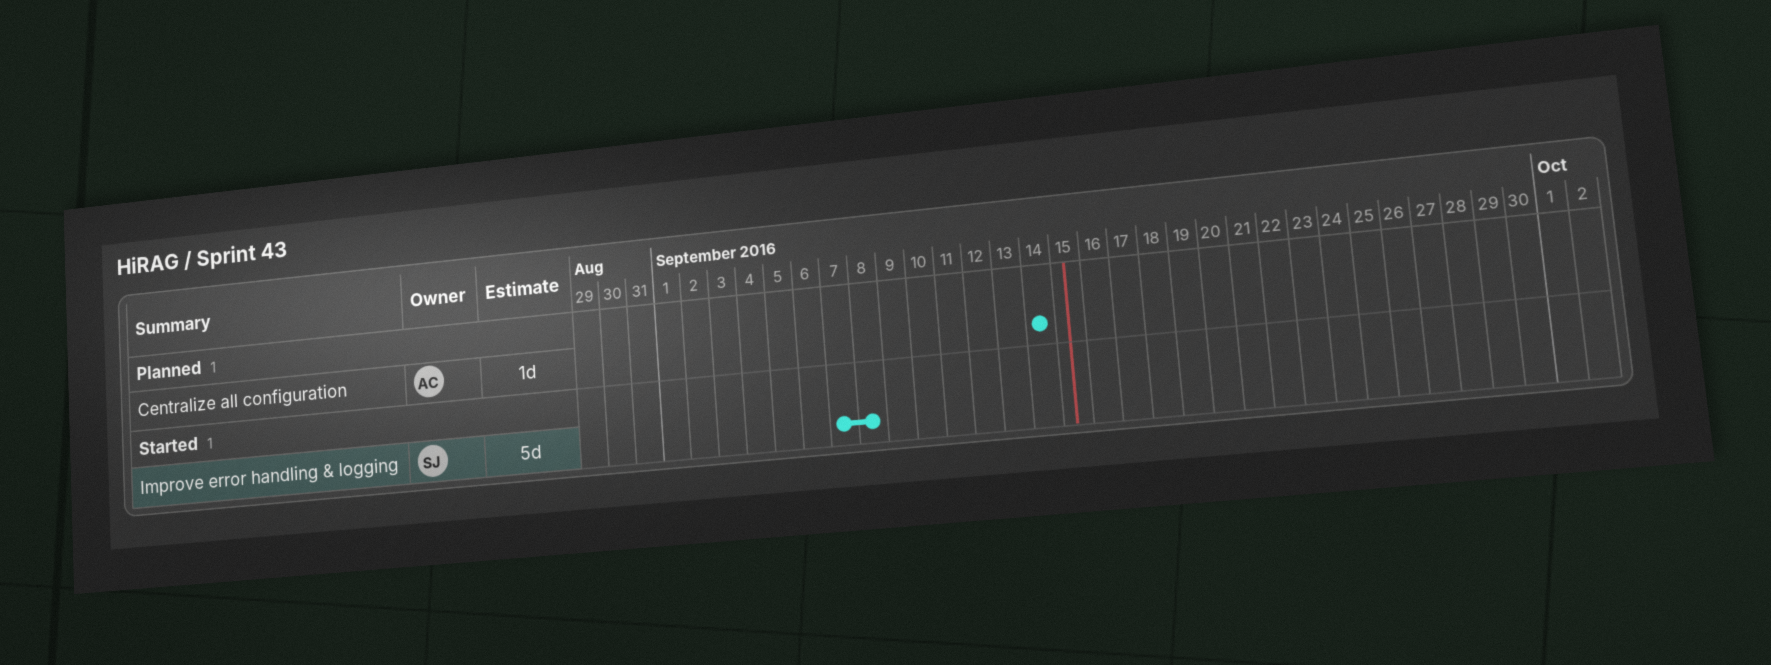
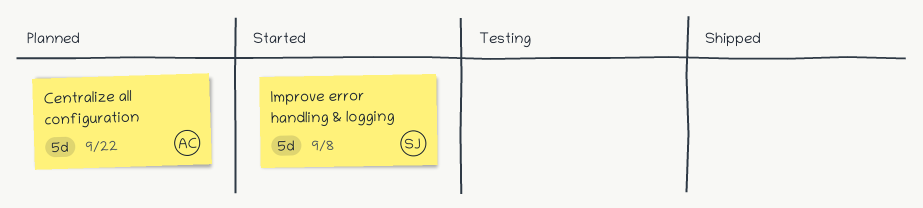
Centralize all configuration, estimate: 1d -> 5d
Centralize all configuration, due: Sep 14 -> Sep 22

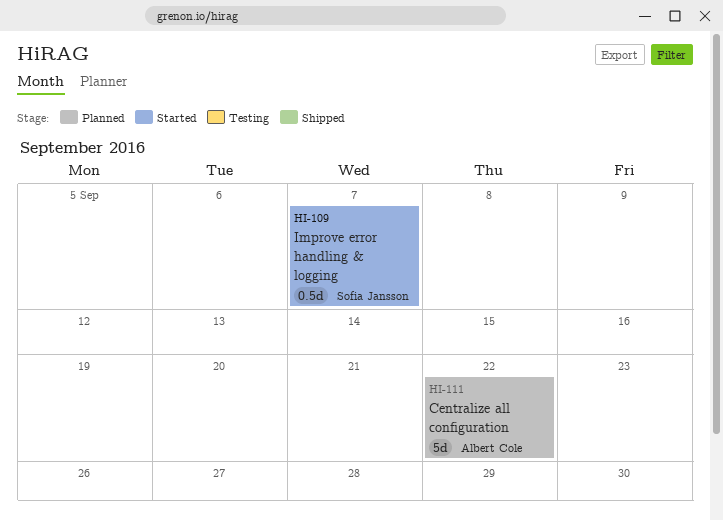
Improve error handling & logging, estimate: 5d -> 0.5d
Improve error handling & logging, due: Sep 8 -> Sep 7

